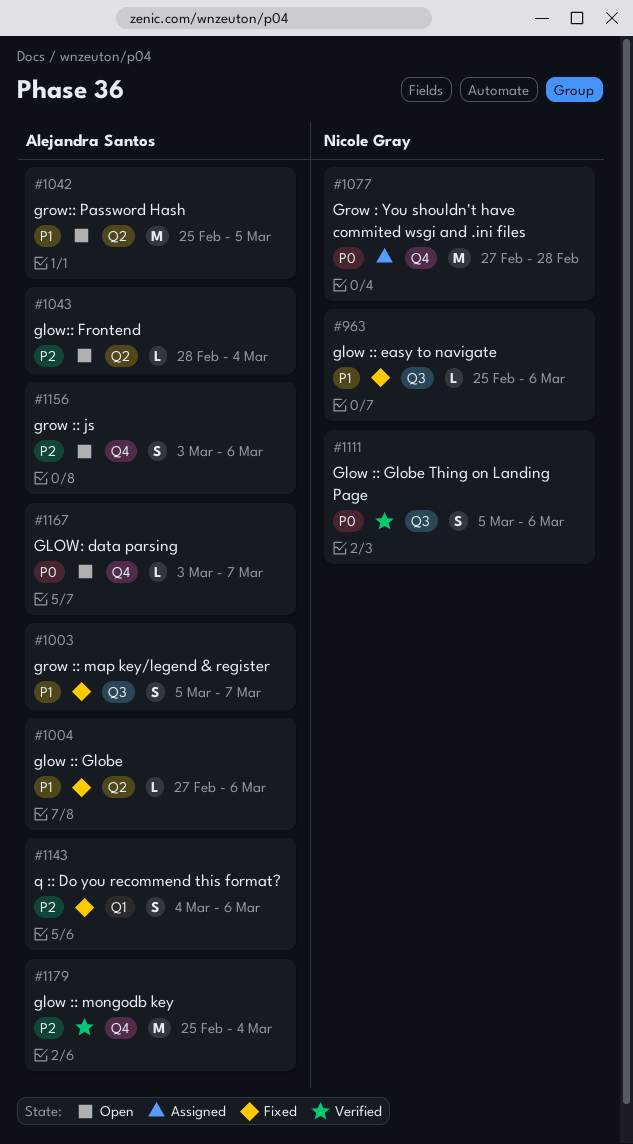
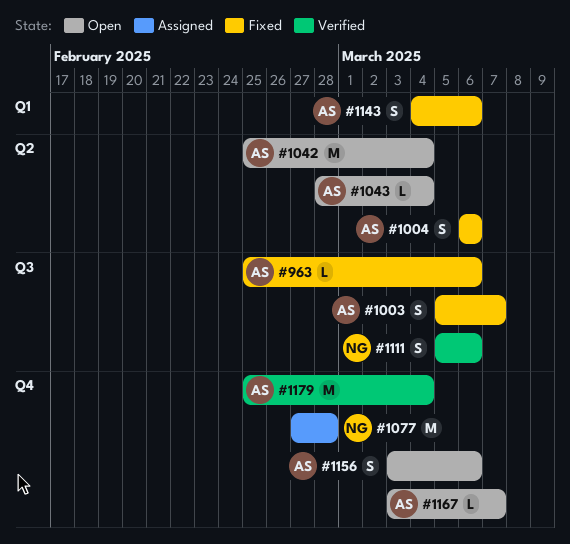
#963, owner: Nicole Gray -> Alejandra Santos
#1004, estimate: L -> S
#1004, start: Feb 27 -> Mar 6
#1042, due: Mar 5 -> Mar 4

